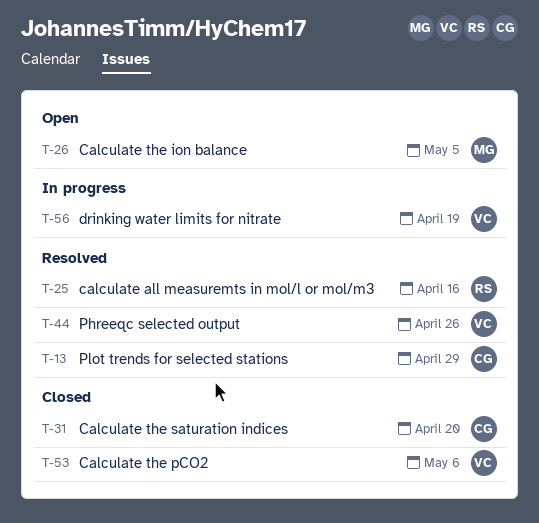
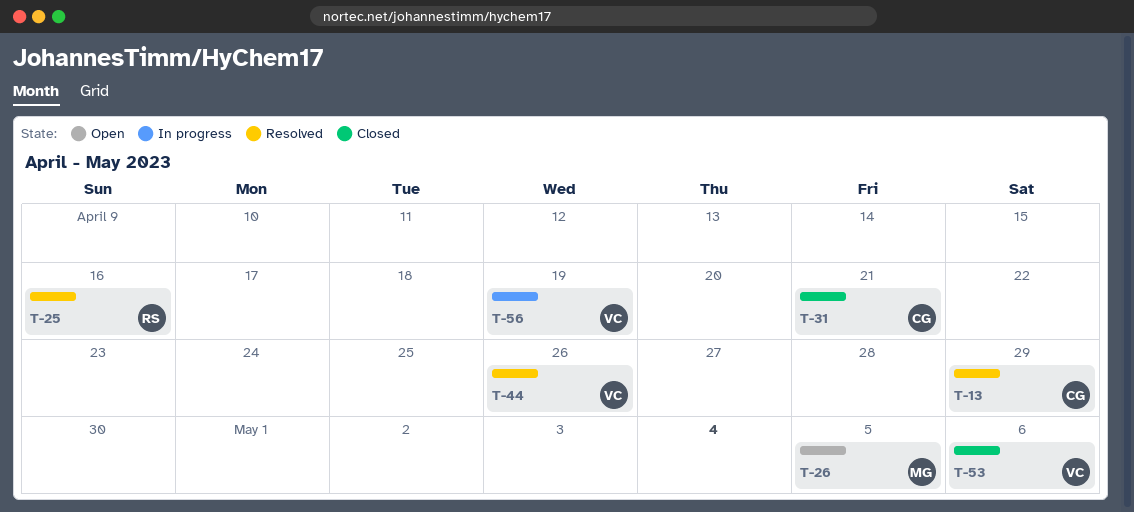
T-31, due: Apr 20 -> Apr 21

